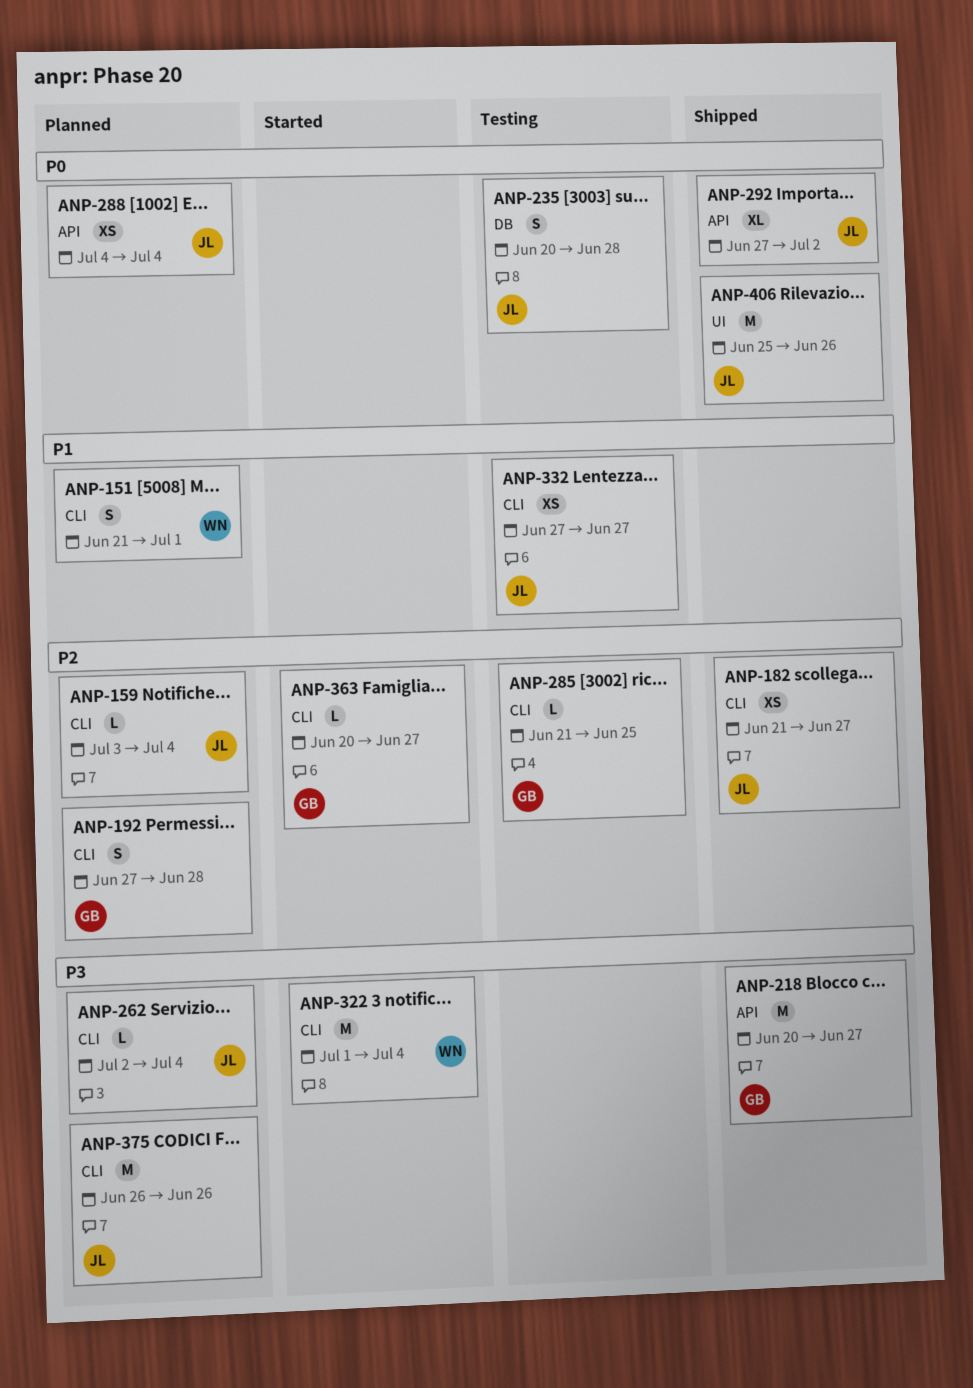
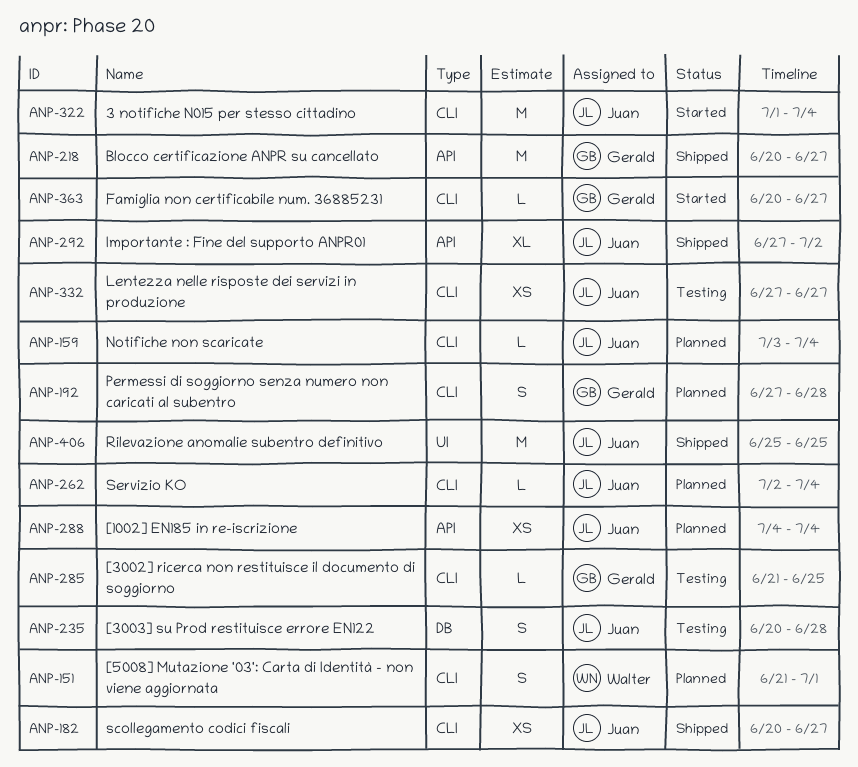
ANP-182, start: Jun 21 -> Jun 20
ANP-322, owner: Walter -> Juan
ANP-375: present -> none
ANP-406, due: Jun 26 -> Jun 25

